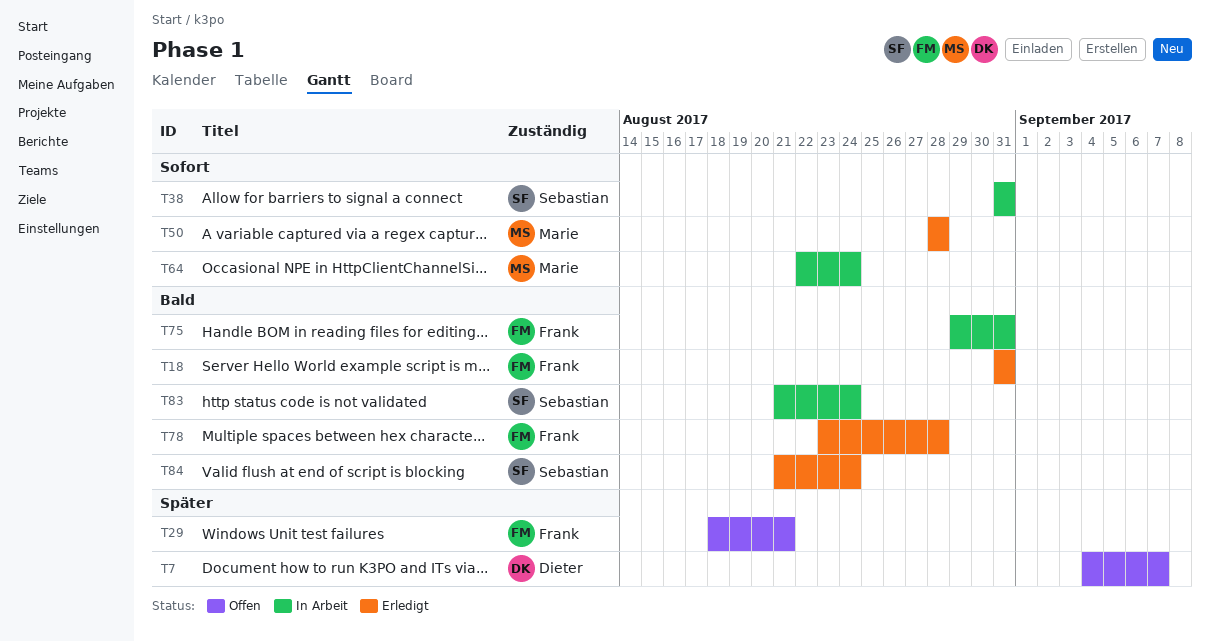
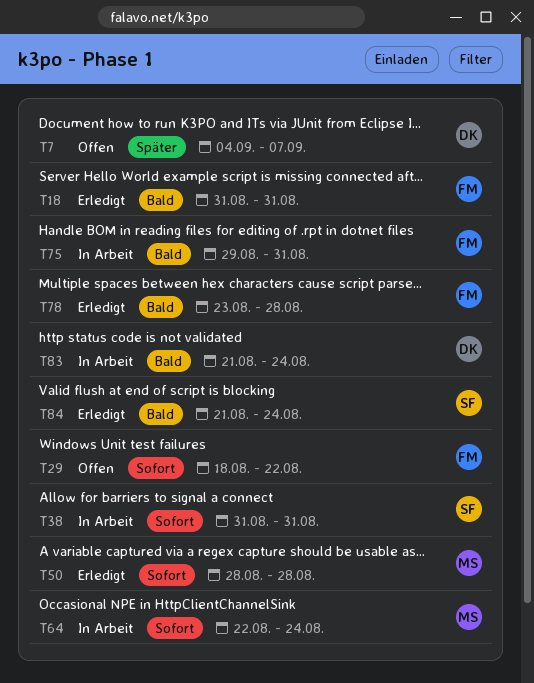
T29, priority: Später -> Sofort
T29, due: Aug 21 -> Aug 22
T83, owner: Sebastian -> Dieter

